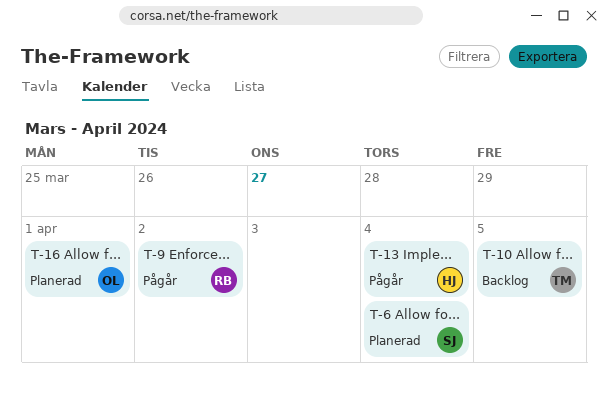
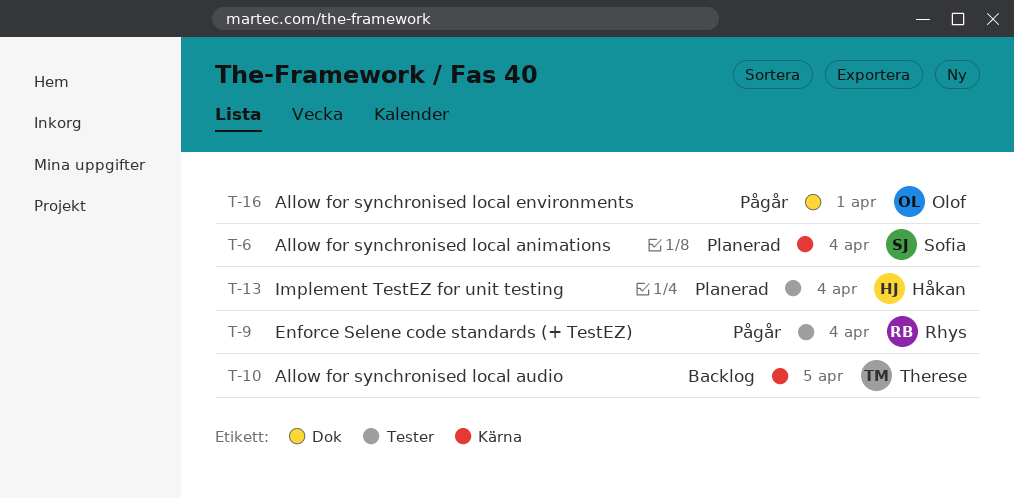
T-9, due: Apr 2 -> Apr 4
T-13, status: Pågår -> Planerad
T-16, status: Planerad -> Pågår

